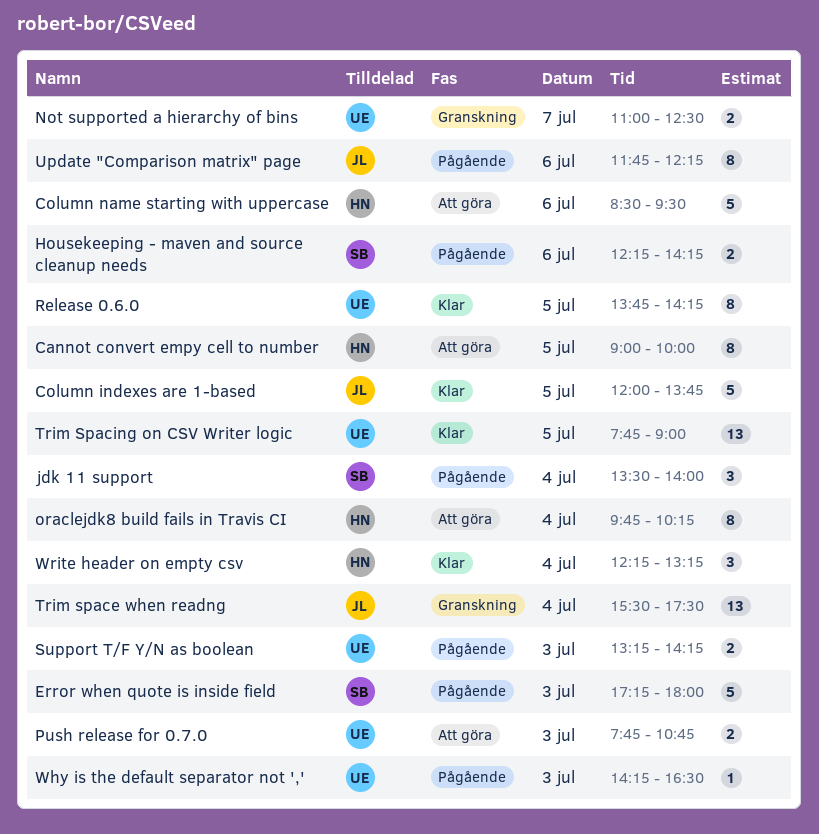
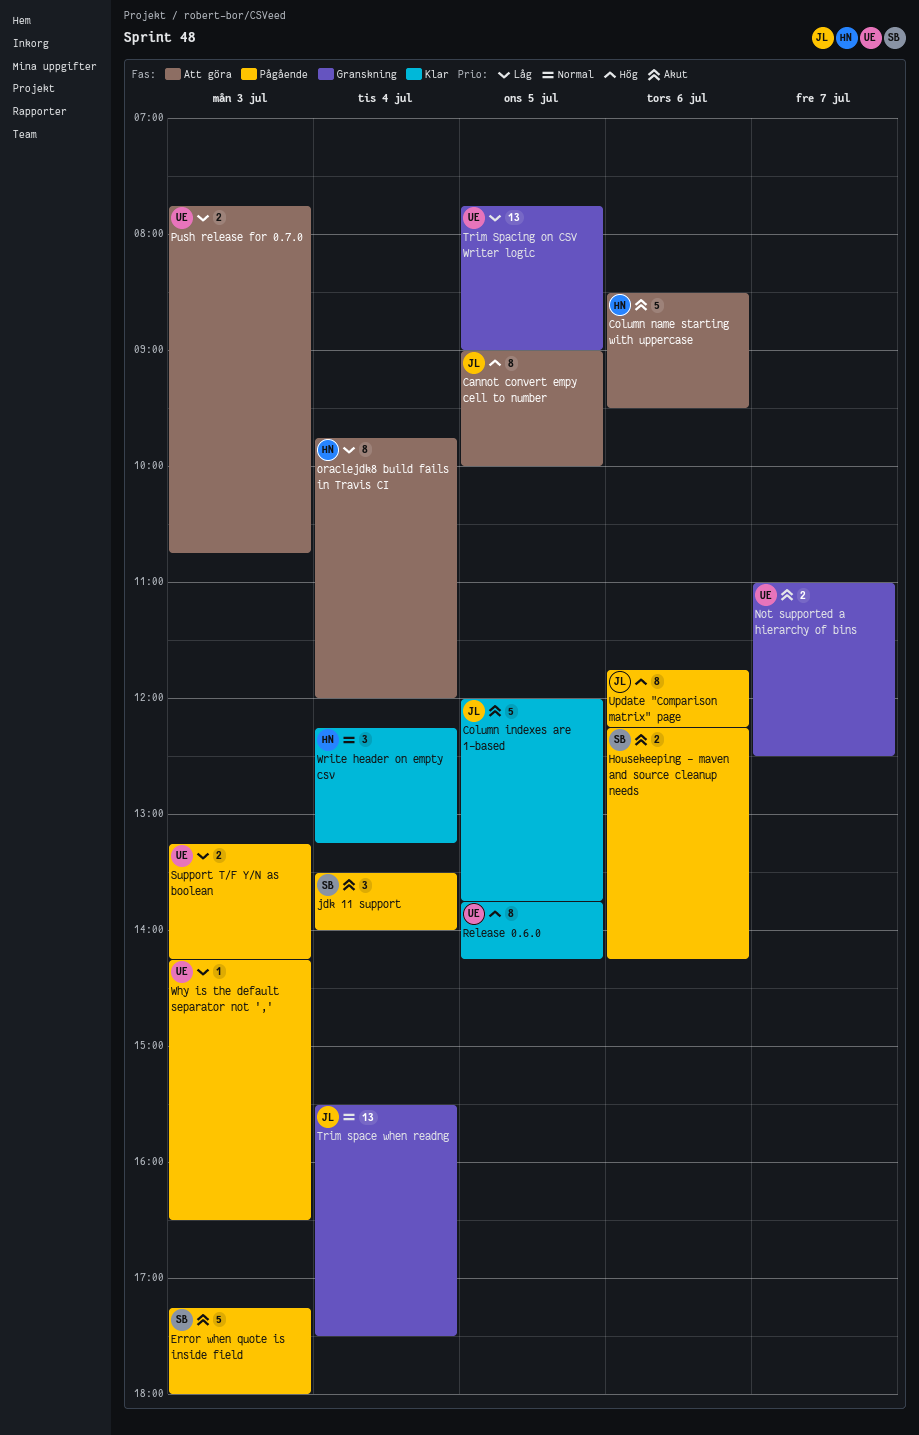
Cannot convert empy cell to number, owner: HN -> JL
oraclejdk8 build fails in Travis CI, ends: 10:15 -> 12:00
Trim Spacing on CSV Writer logic, status: Klar -> Granskning

